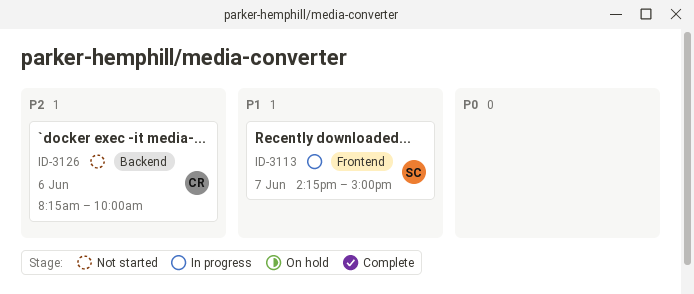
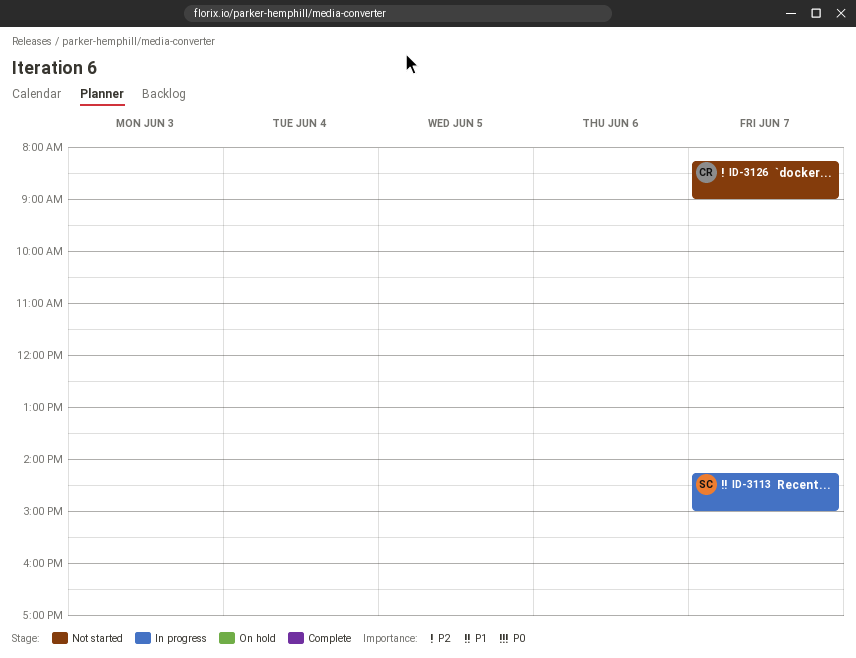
ID-3126, day: Jun 6 -> Jun 7
ID-3126, ends: 10:00 -> 09:00

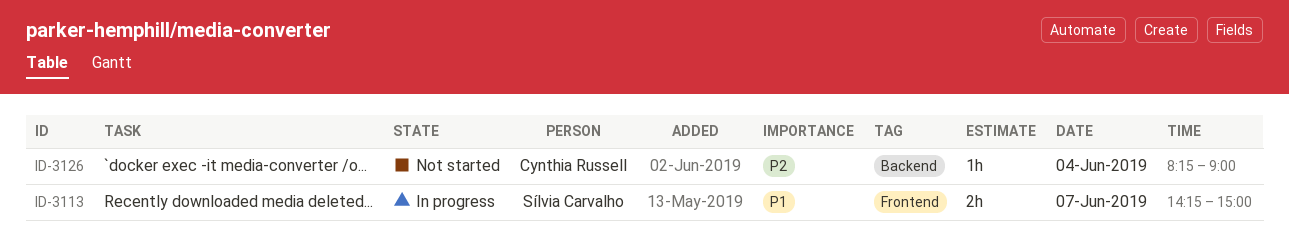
ID-3126, day: Jun 7 -> Jun 4

